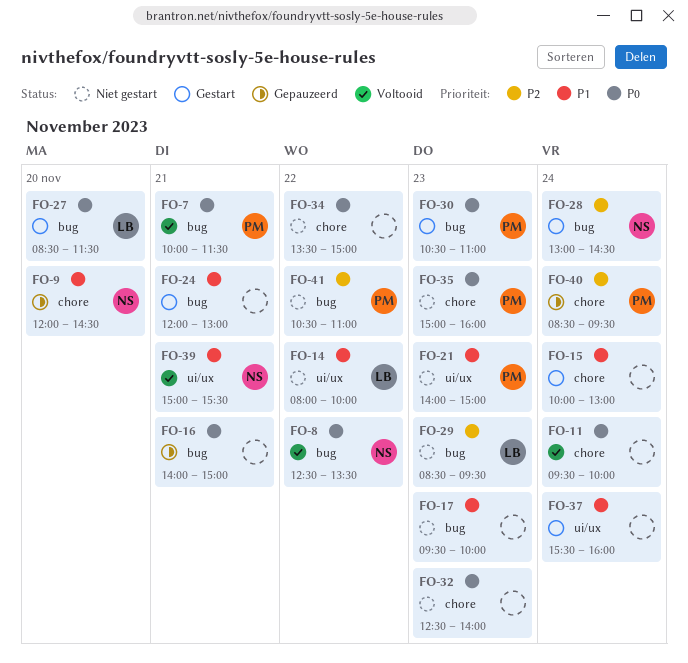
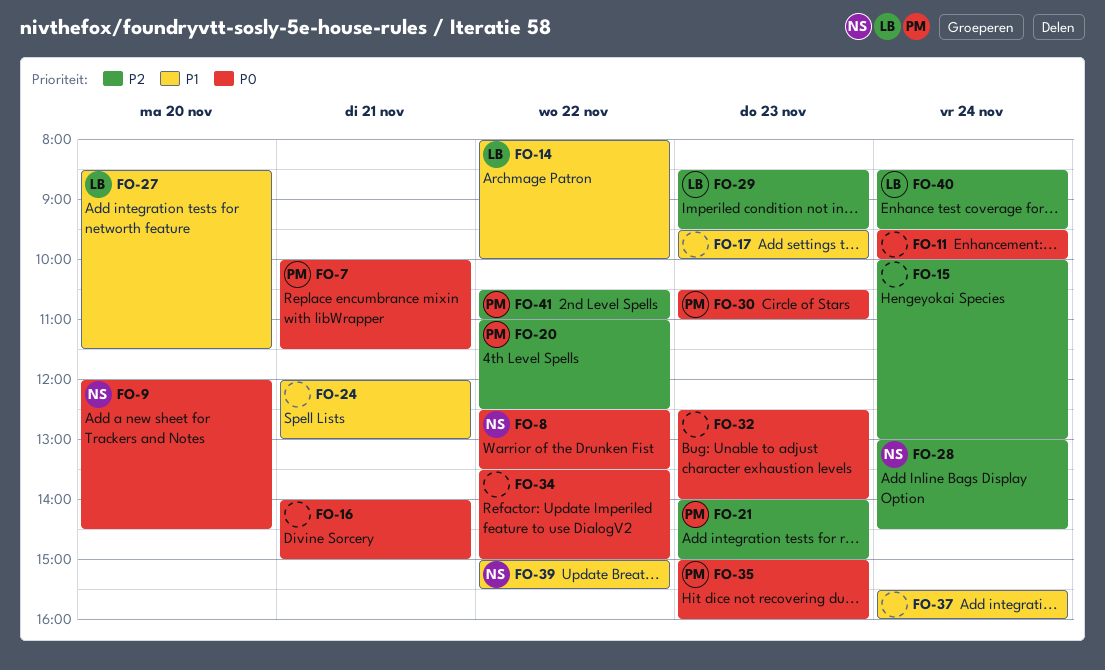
FO-9, priority: P1 -> P0
FO-15, priority: P1 -> P2
FO-20: none -> present
FO-21, priority: P1 -> P2
FO-27, priority: P0 -> P1
FO-39, day: Nov 21 -> Nov 22
FO-40, owner: PM -> LB

